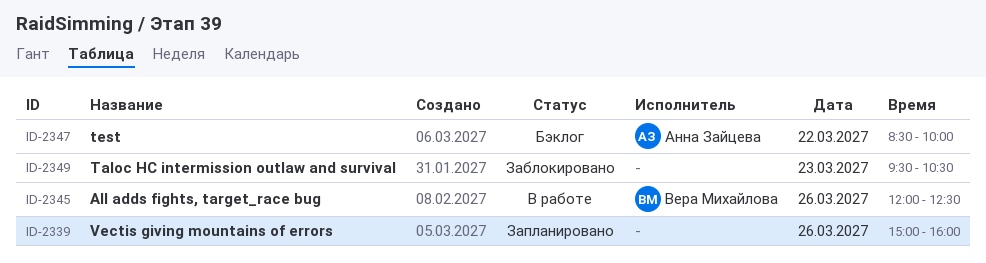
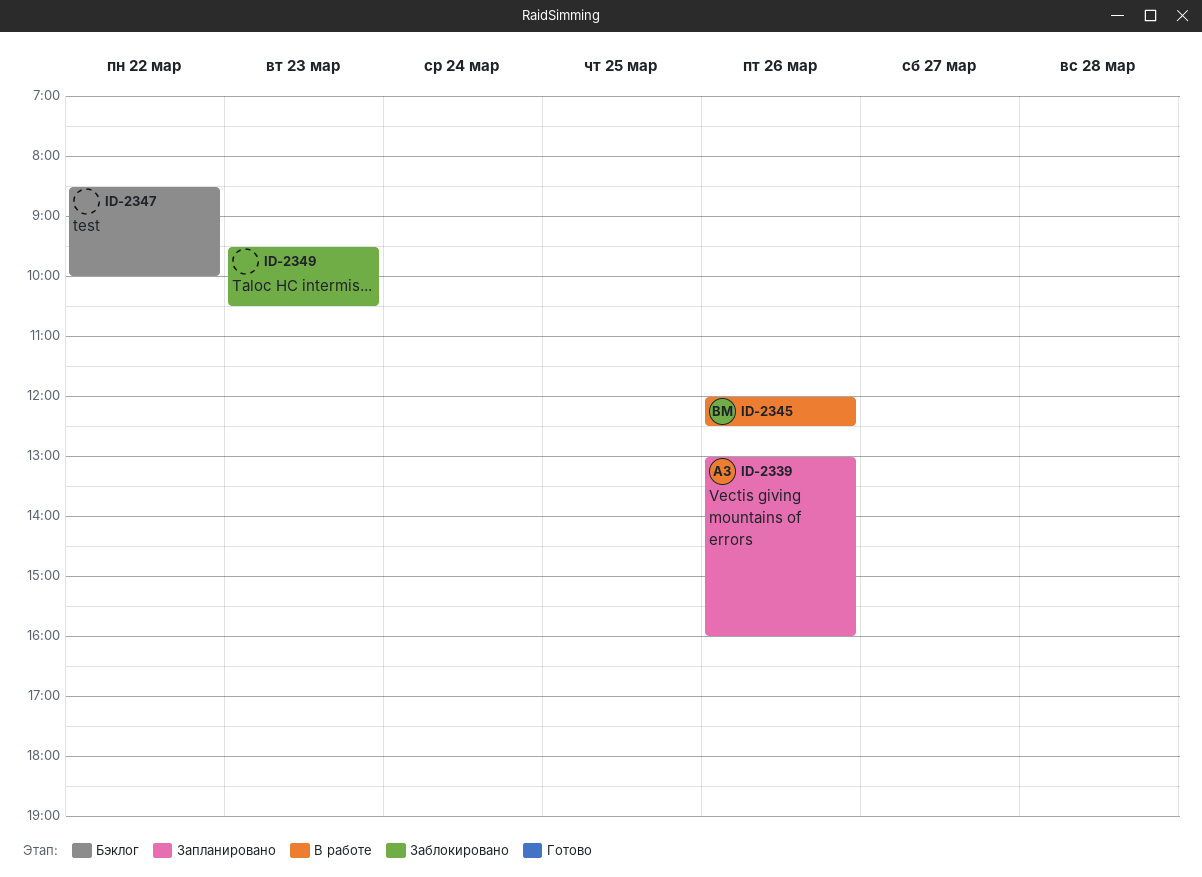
ID-2339, owner: none -> Анна Зайцева
ID-2339, begins: 15:00 -> 13:00
ID-2347, owner: Анна Зайцева -> none

